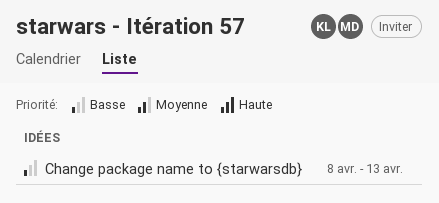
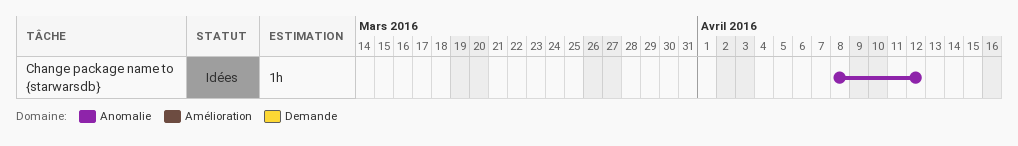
Change package name to {starwarsdb}, due: Apr 13 -> Apr 12

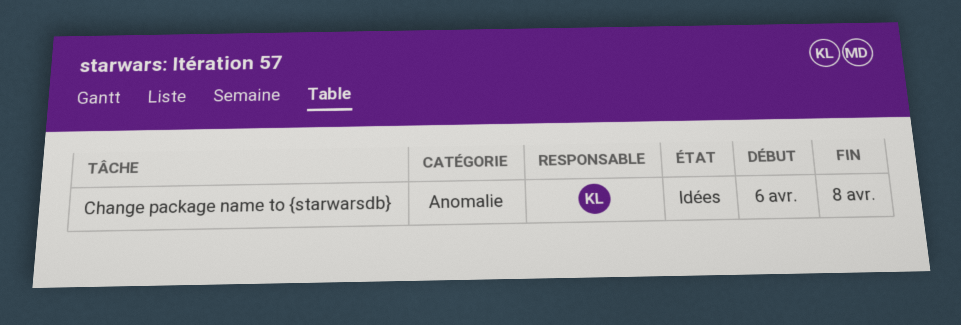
Change package name to {starwarsdb}, start: Apr 8 -> Apr 6
Change package name to {starwarsdb}, due: Apr 12 -> Apr 8

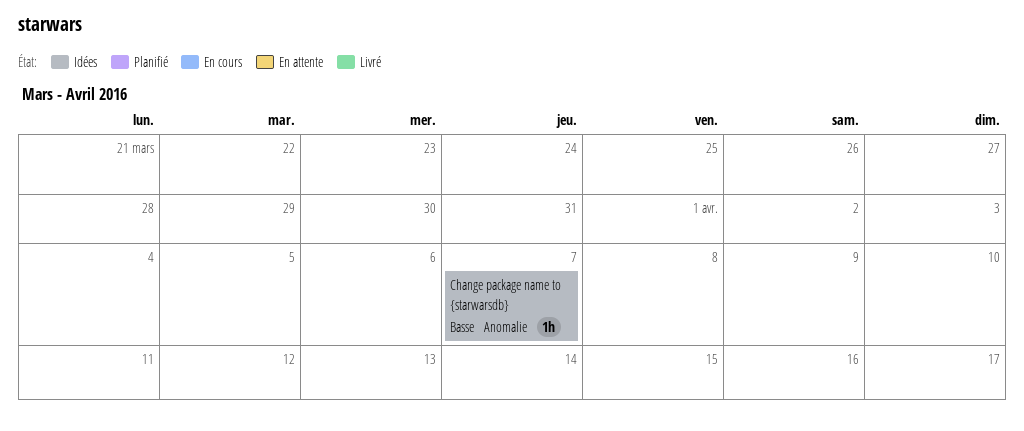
Change package name to {starwarsdb}, due: Apr 8 -> Apr 7

